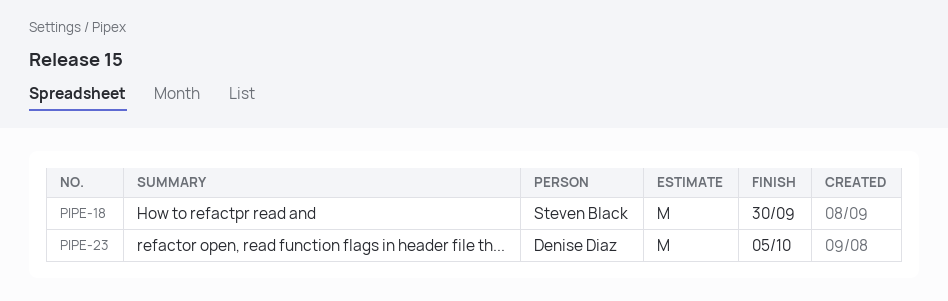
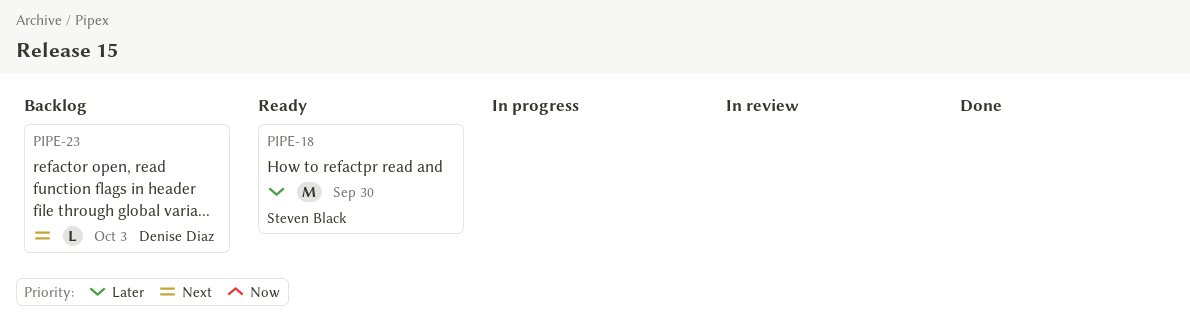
PIPE-23, estimate: M -> L
PIPE-23, due: Oct 5 -> Oct 3

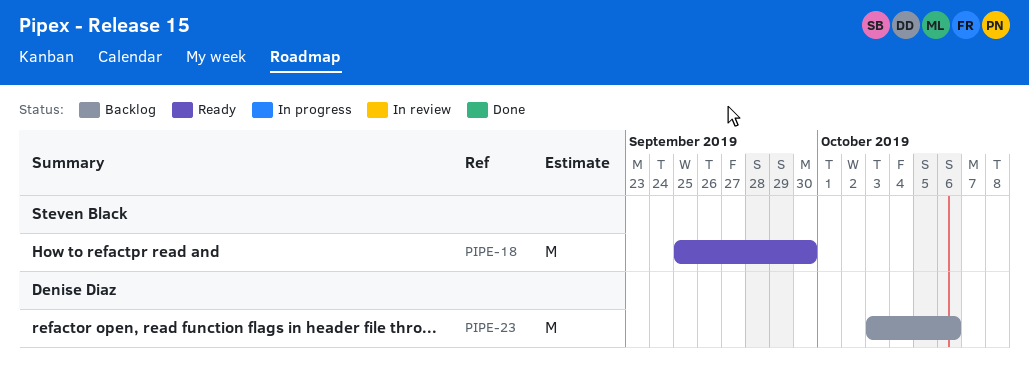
PIPE-23, estimate: L -> M
PIPE-23, due: Oct 3 -> Oct 6

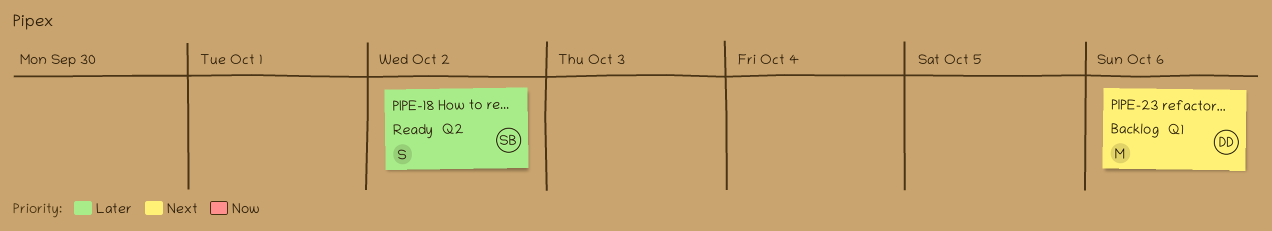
PIPE-18, estimate: M -> S
PIPE-18, due: Sep 30 -> Oct 2

